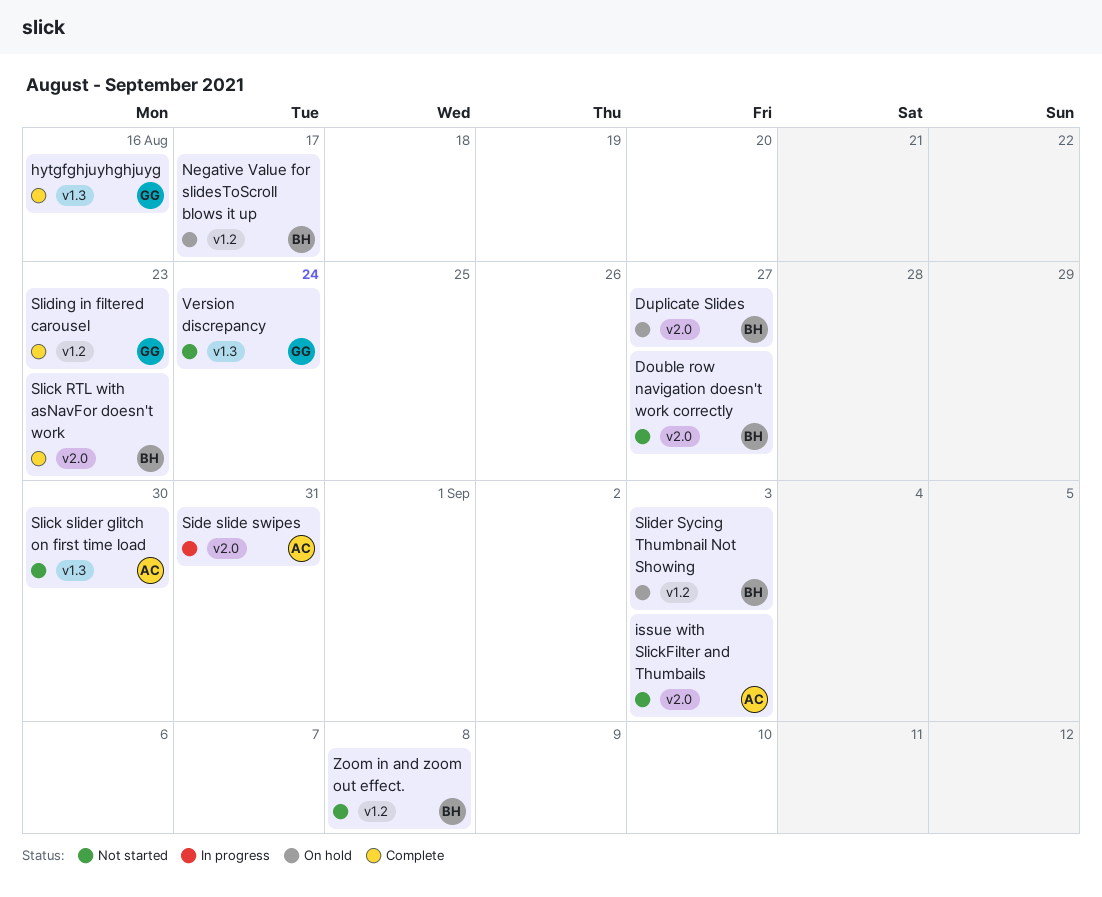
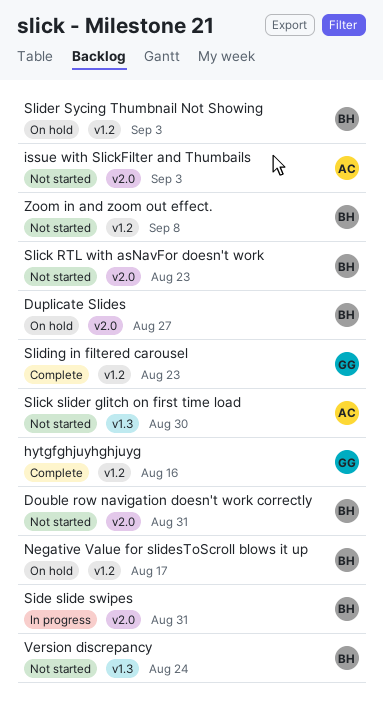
Double row navigation doesn't work correctly, due: Aug 27 -> Aug 31
hytgfghjuyhghjuyg, label: v1.3 -> v1.2
Side slide swipes, owner: AC -> BH
Slick RTL with asNavFor doesn't work, status: Complete -> Not started
Version discrepancy, owner: GG -> BH

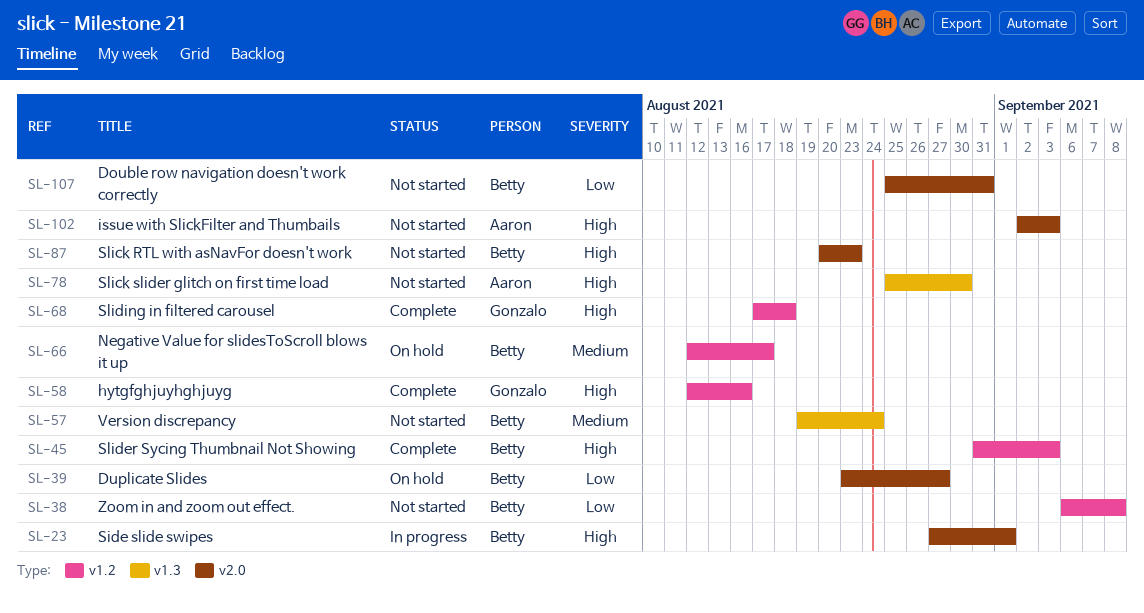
Side slide swipes, due: Aug 31 -> Sep 1
Slider Sycing Thumbnail Not Showing, status: On hold -> Complete
Sliding in filtered carousel, due: Aug 23 -> Aug 18

